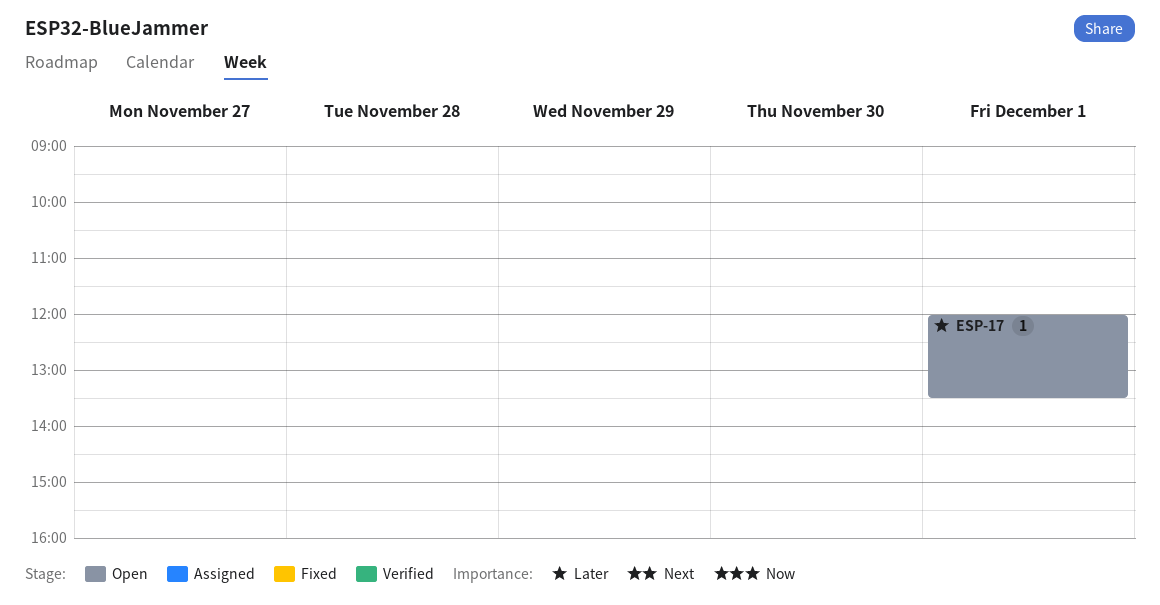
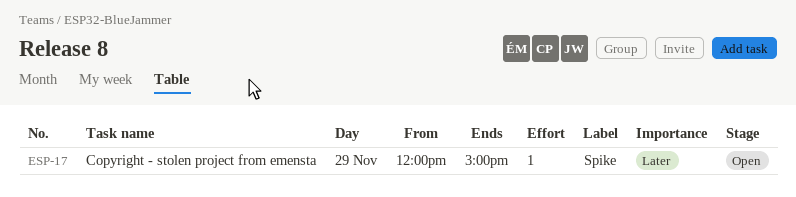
ESP-17, day: Dec 1 -> Nov 29
ESP-17, ends: 13:30 -> 15:00

